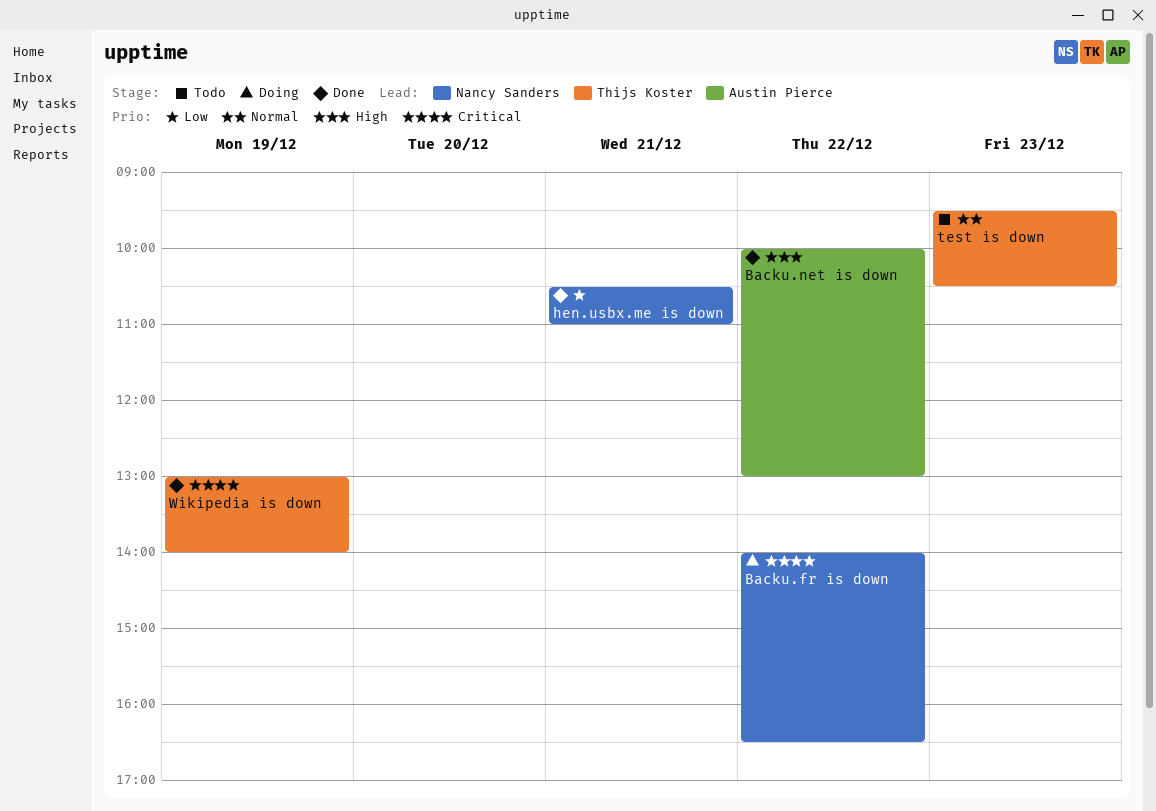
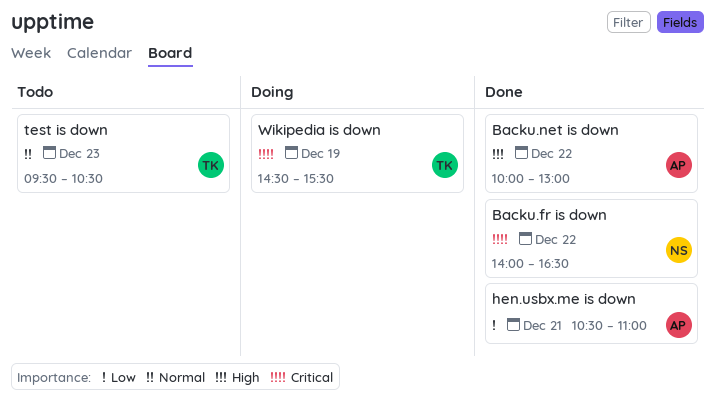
Backu.fr is down, status: Doing -> Done
hen.usbx.me is down, owner: Nancy Sanders -> Austin Pierce
Wikipedia is down, status: Done -> Doing
Wikipedia is down, begins: 13:00 -> 14:30
Wikipedia is down, ends: 14:00 -> 15:30

